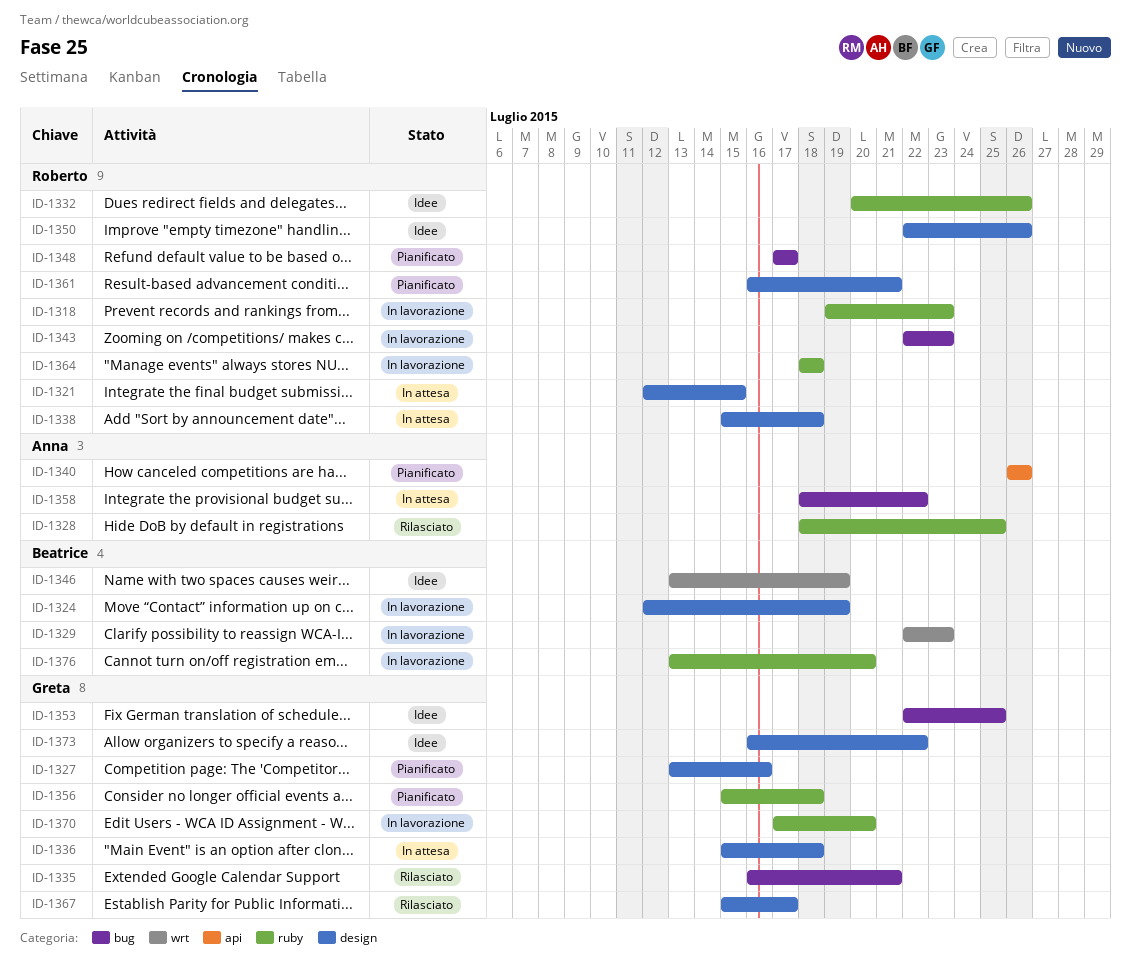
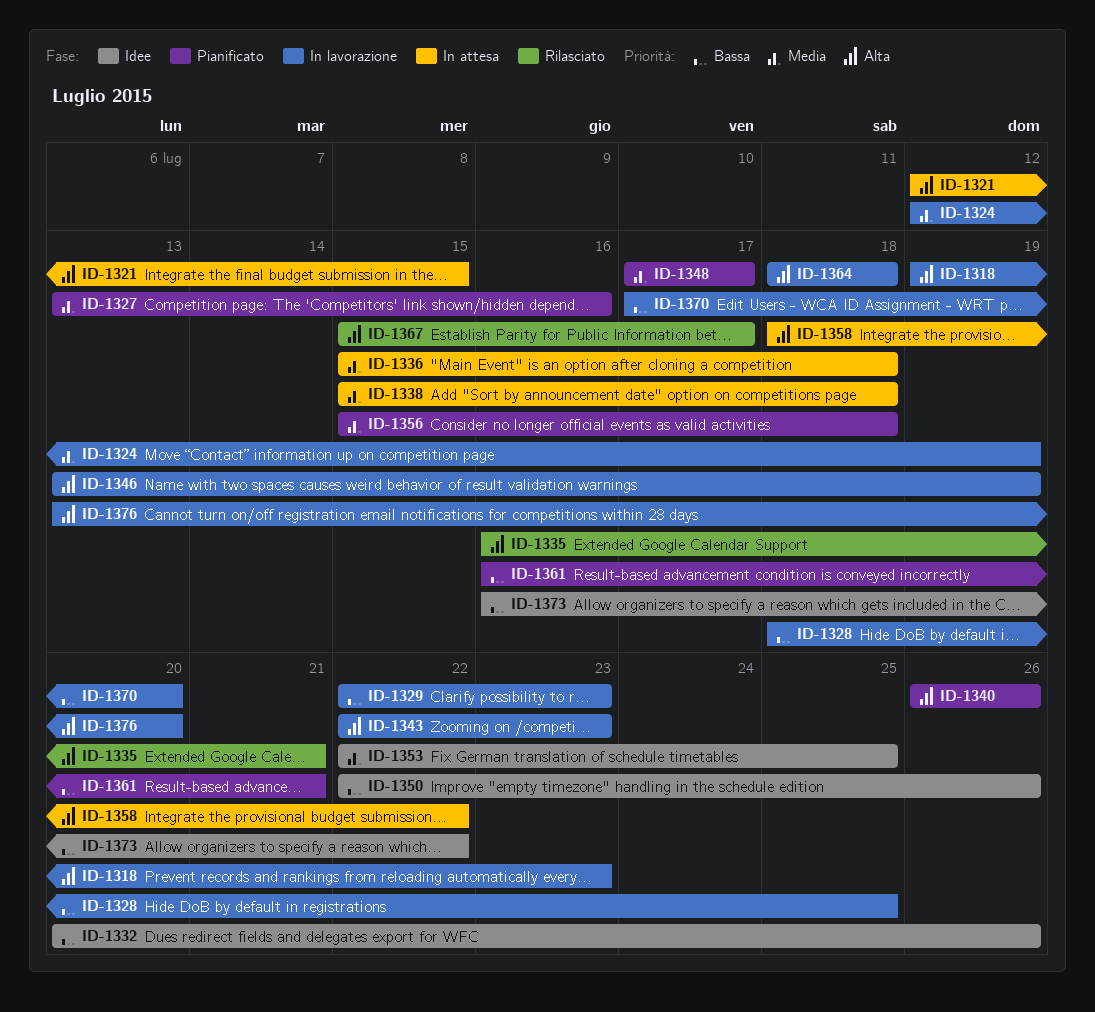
ID-1328, status: Rilasciato -> In lavorazione
ID-1346, status: Idee -> In lavorazione

